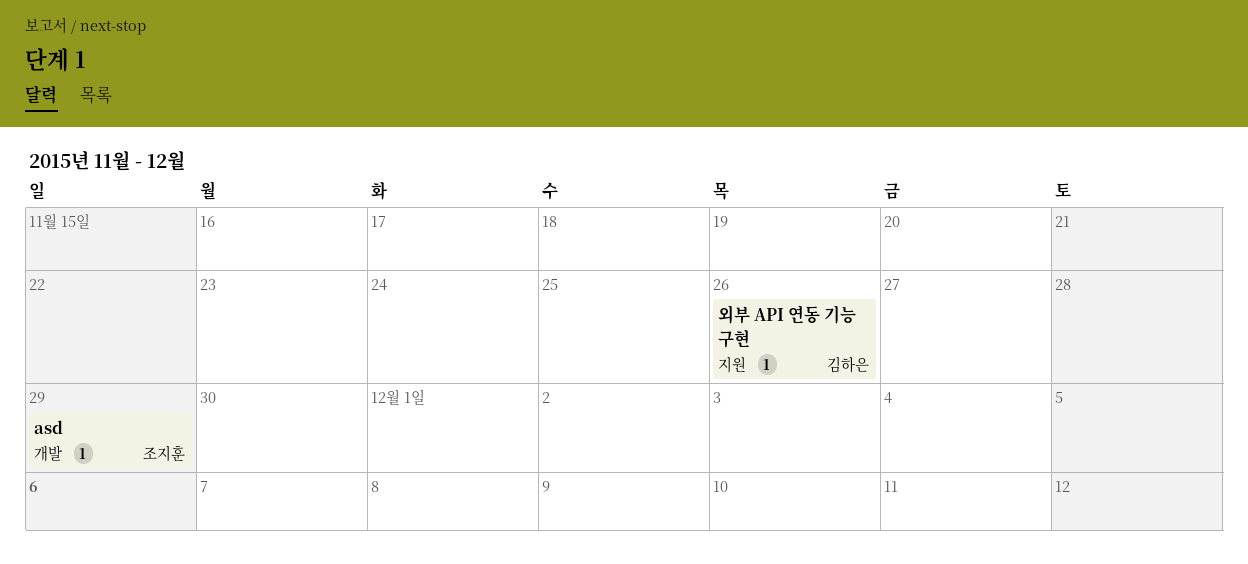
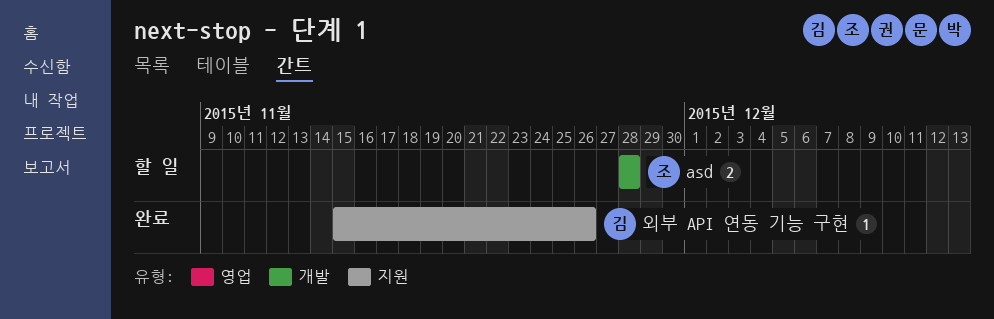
asd, estimate: 1 -> 2
asd, due: Nov 29 -> Nov 28

